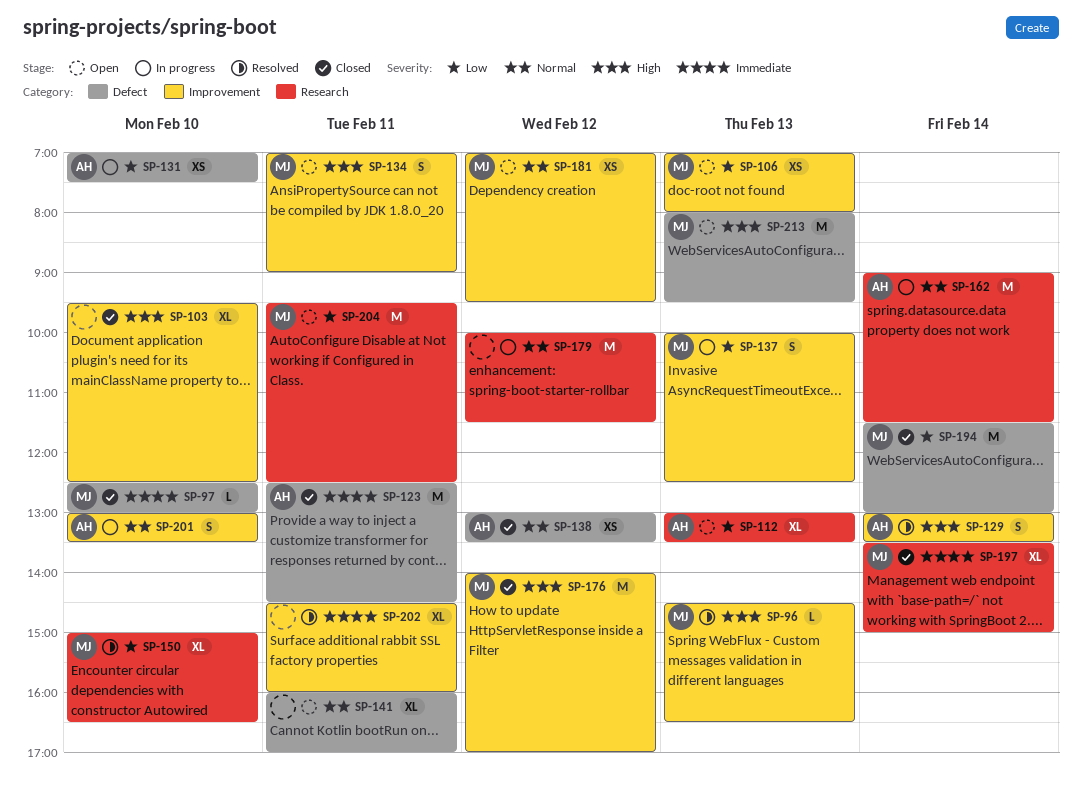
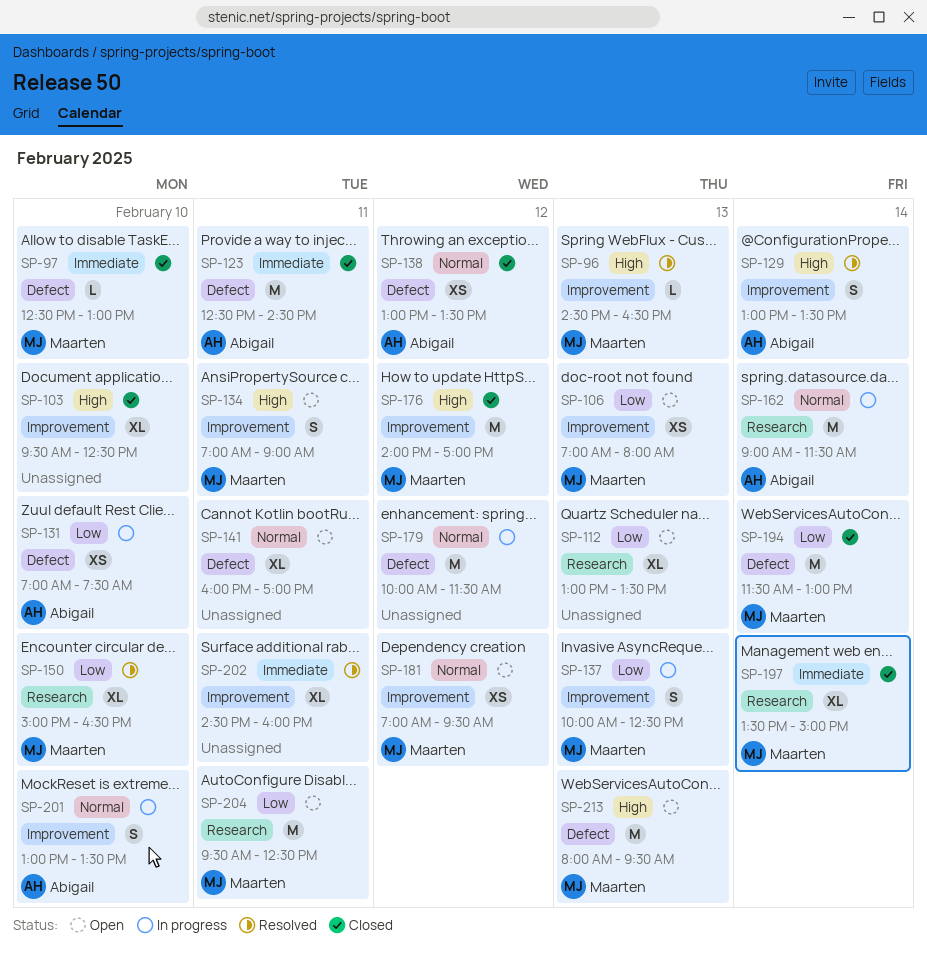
SP-112, owner: Abigail -> none
SP-179, label: Research -> Defect

